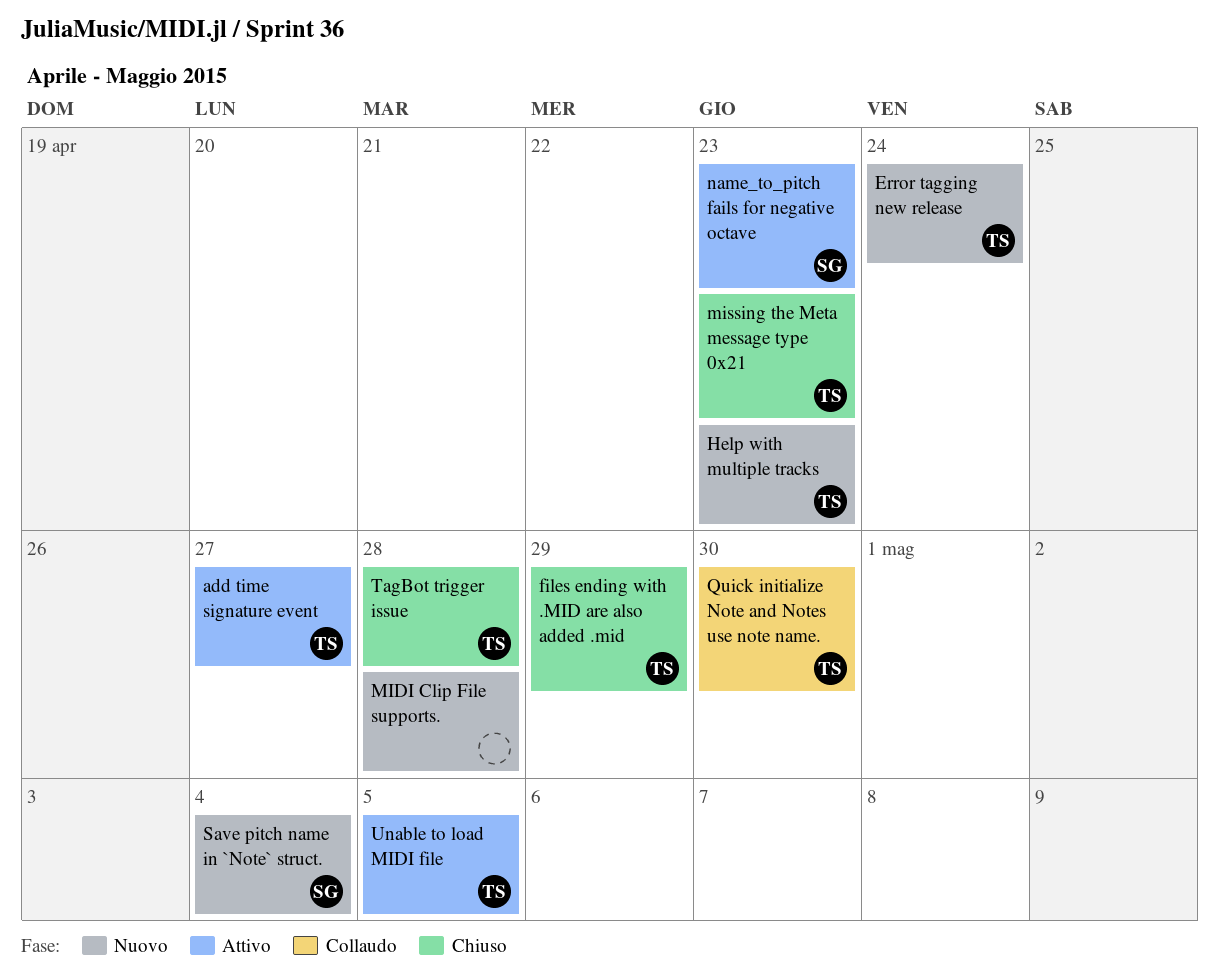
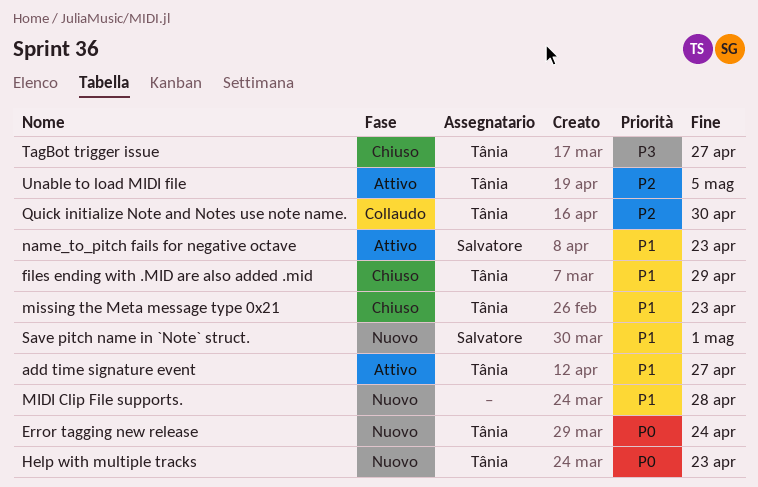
Save pitch name in `Note` struct., due: May 4 -> May 1
TagBot trigger issue, due: Apr 28 -> Apr 27

